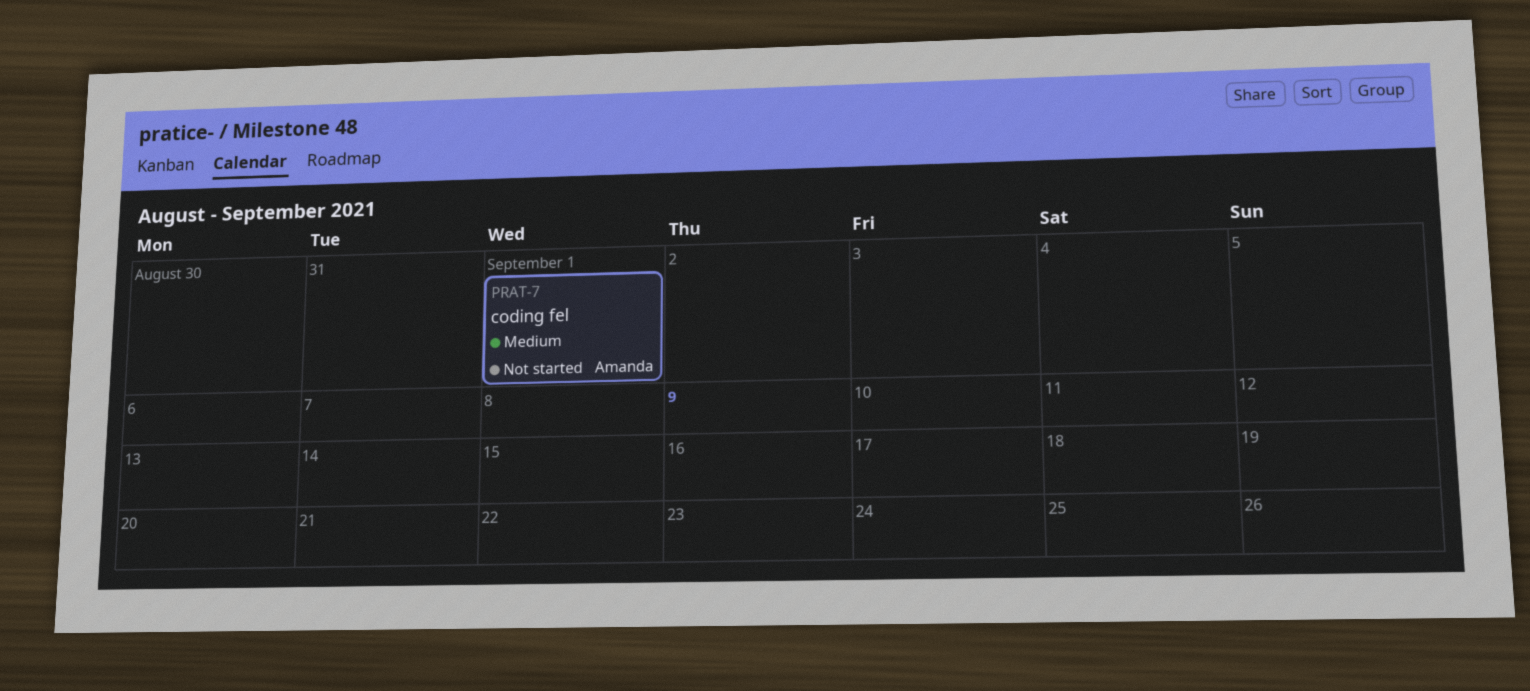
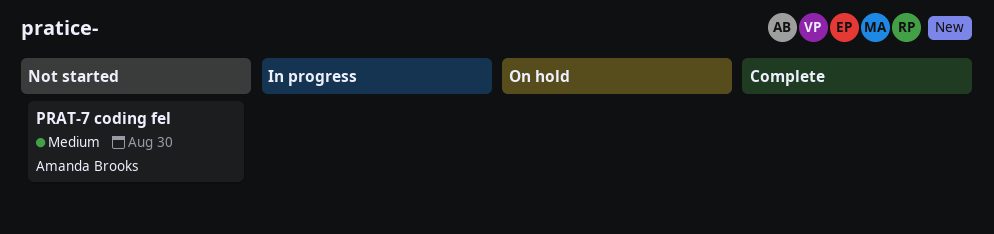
PRAT-7, due: Sep 1 -> Aug 30

